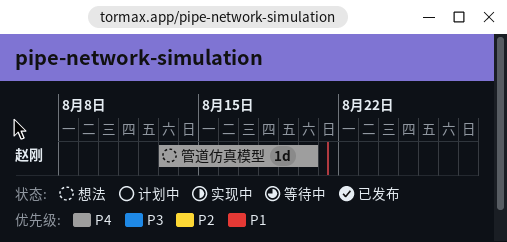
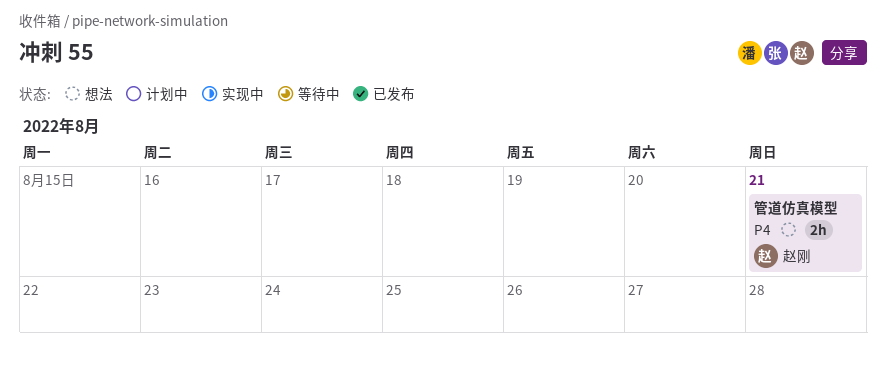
管道仿真模型, estimate: 1d -> 2h
管道仿真模型, due: Aug 20 -> Aug 21

